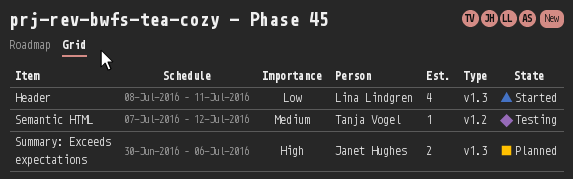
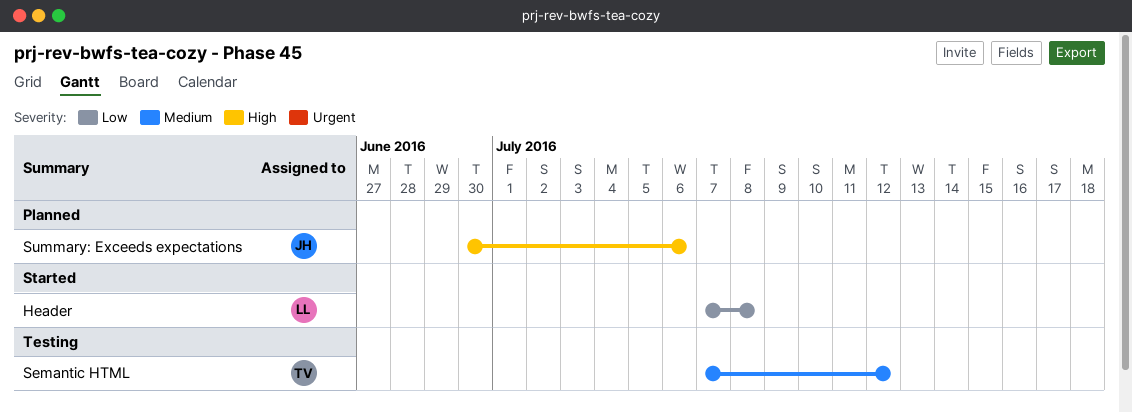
Header, start: Jul 8 -> Jul 7
Header, due: Jul 11 -> Jul 8

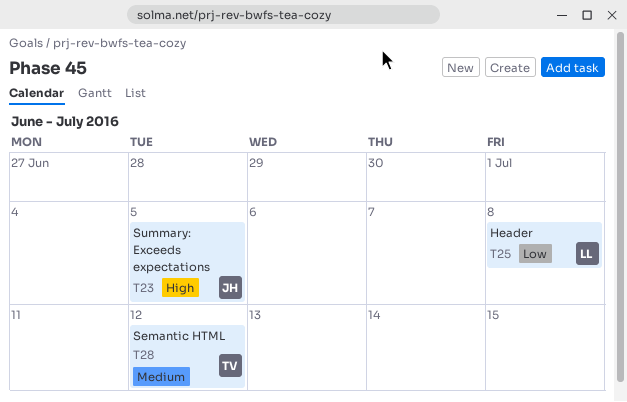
Summary: Exceeds expectations, due: Jul 6 -> Jul 5

